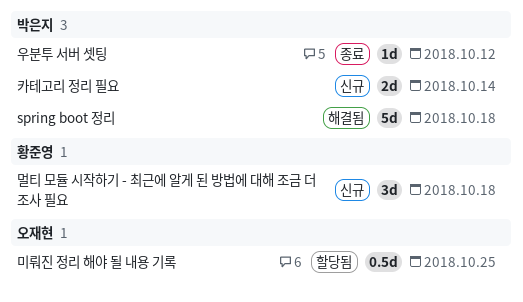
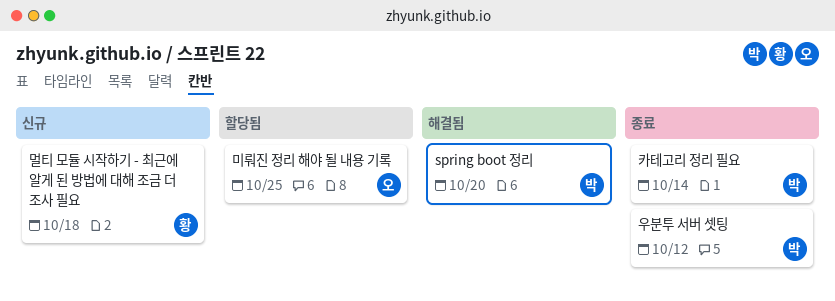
spring boot 정리, due: Oct 18 -> Oct 20
카테고리 정리 필요, status: 신규 -> 종료

